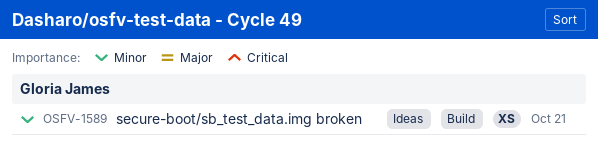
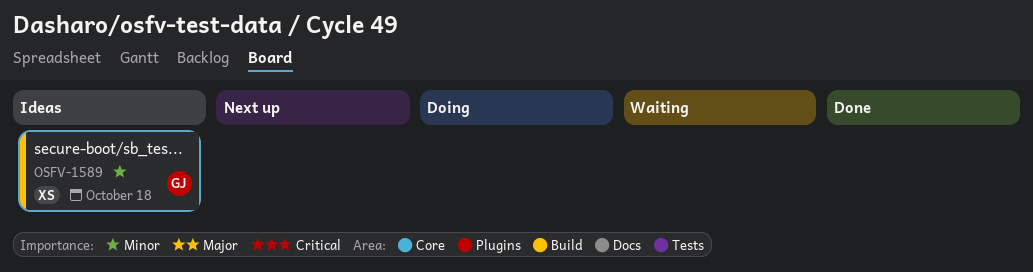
OSFV-1589, due: Oct 21 -> Oct 18

